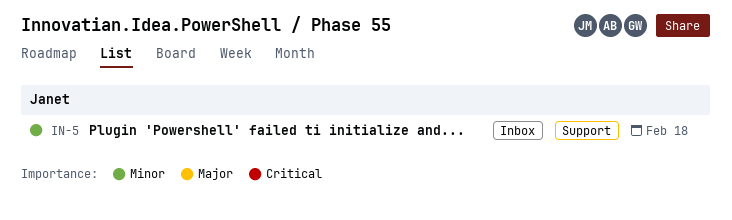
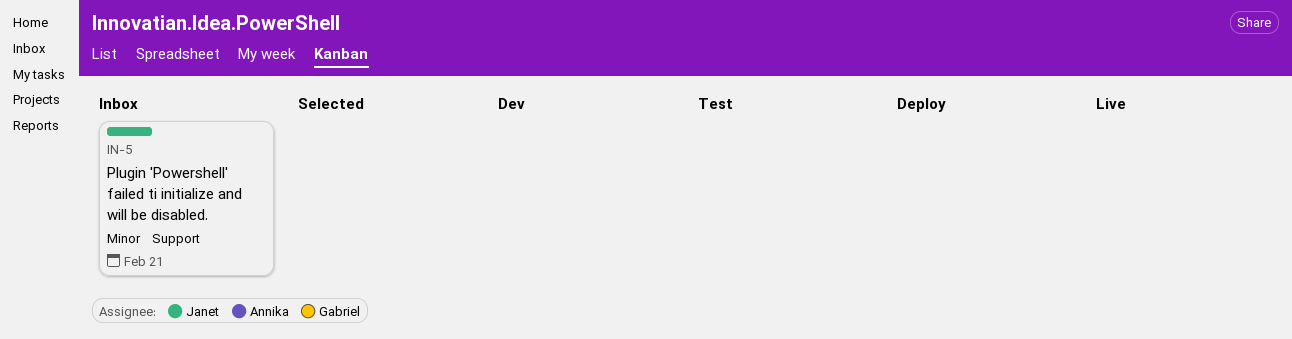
IN-5, due: Feb 18 -> Feb 21

